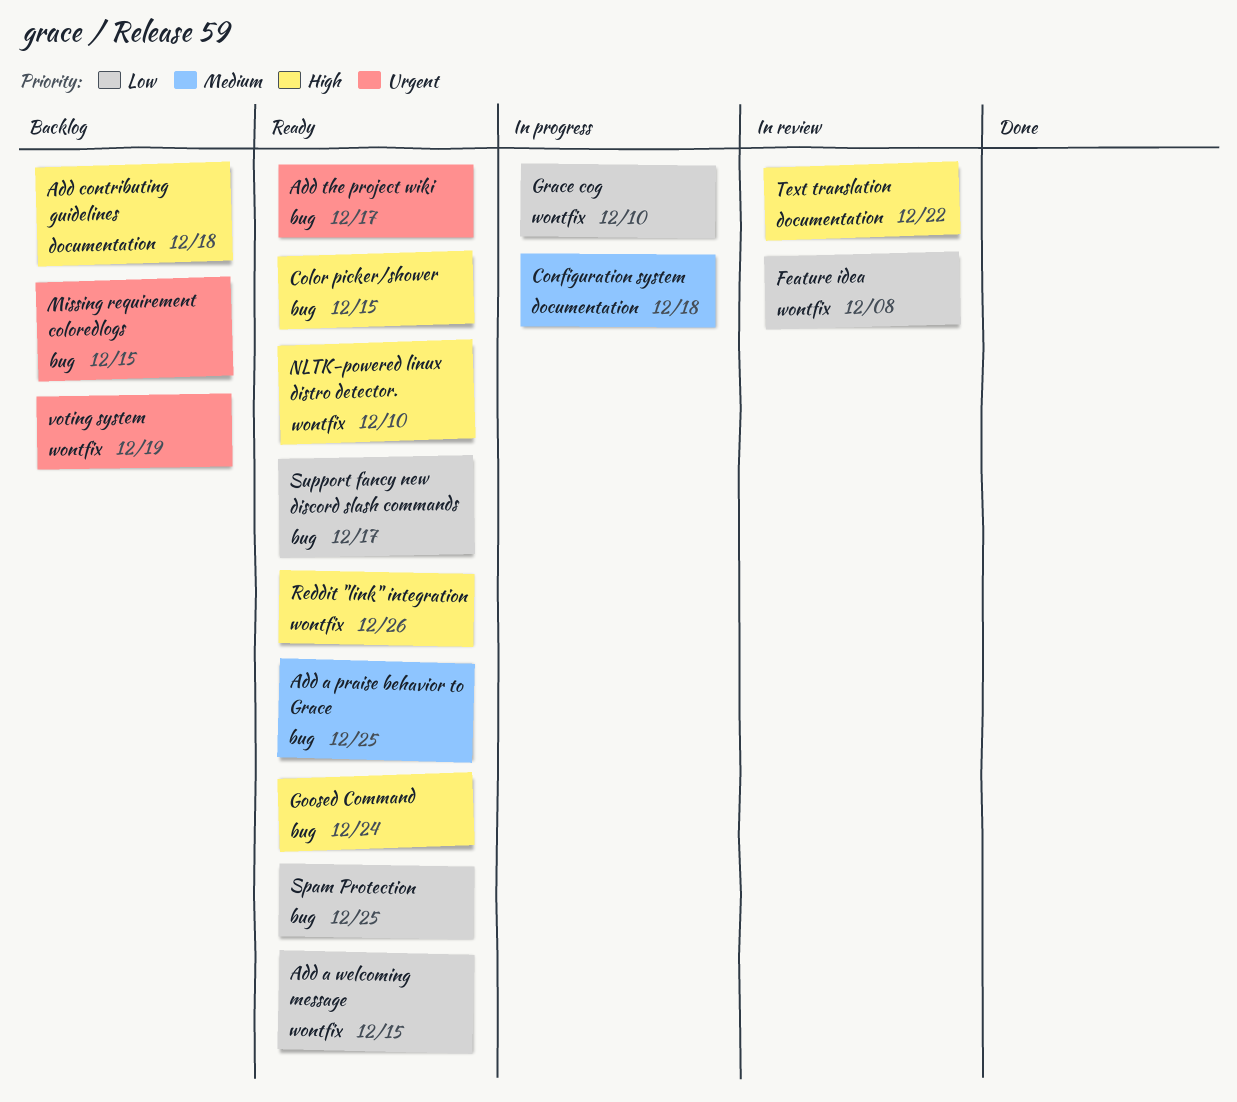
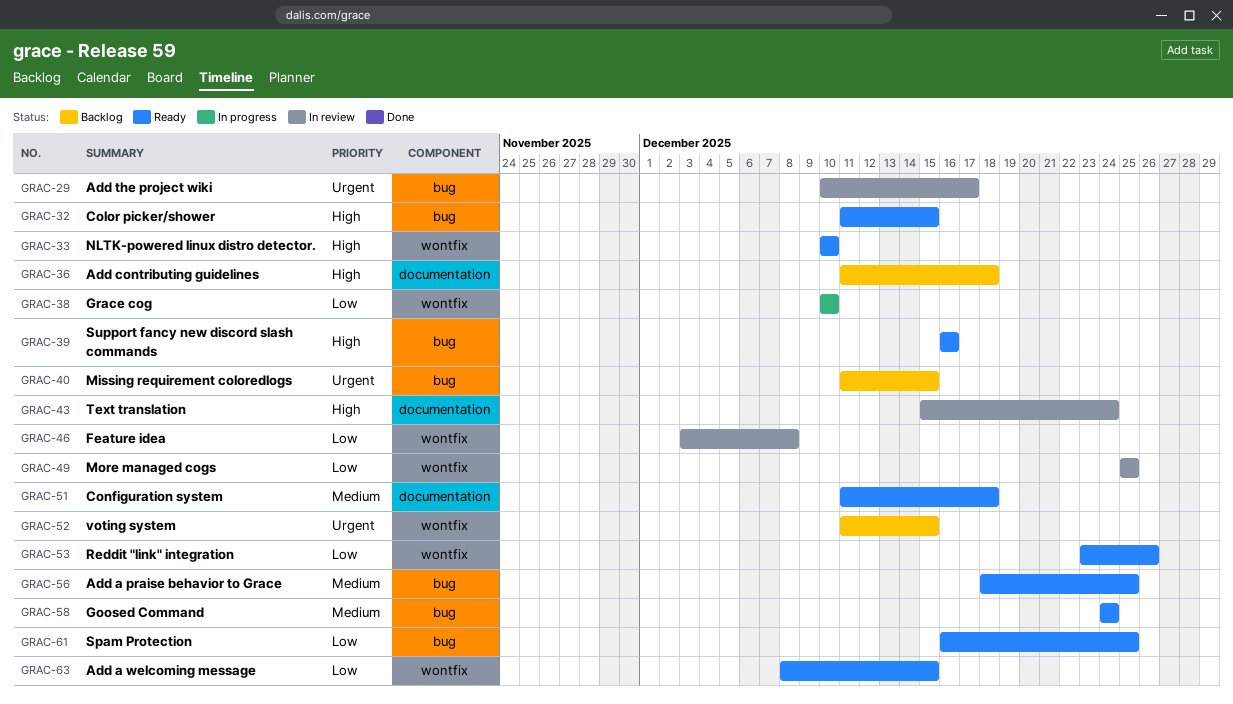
Add the project wiki, status: Ready -> In review
Configuration system, status: In progress -> Ready
Goosed Command, priority: High -> Medium
More managed cogs: none -> present
Reddit "link" integration, priority: High -> Low
Support fancy new discord slash commands, priority: Low -> High
Support fancy new discord slash commands, due: Dec 17 -> Dec 16
Text translation, due: Dec 22 -> Dec 24
voting system, due: Dec 19 -> Dec 15

